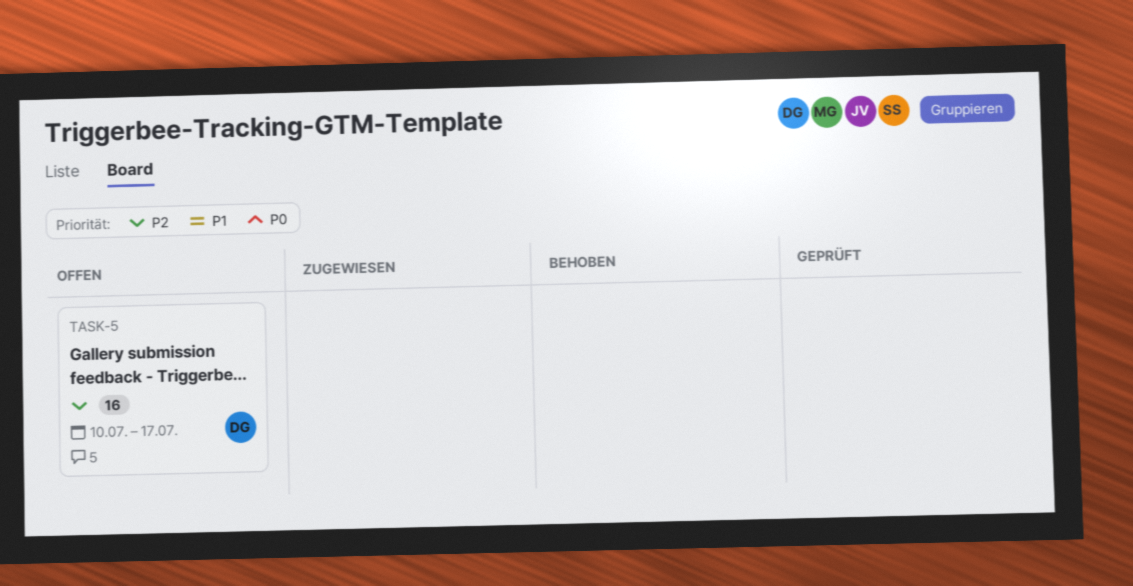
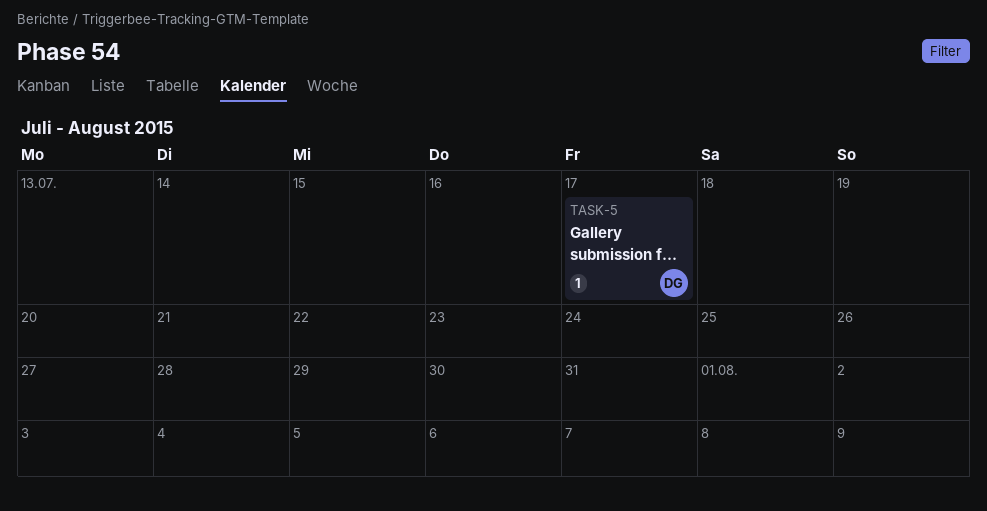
TASK-5, estimate: 16 -> 1

